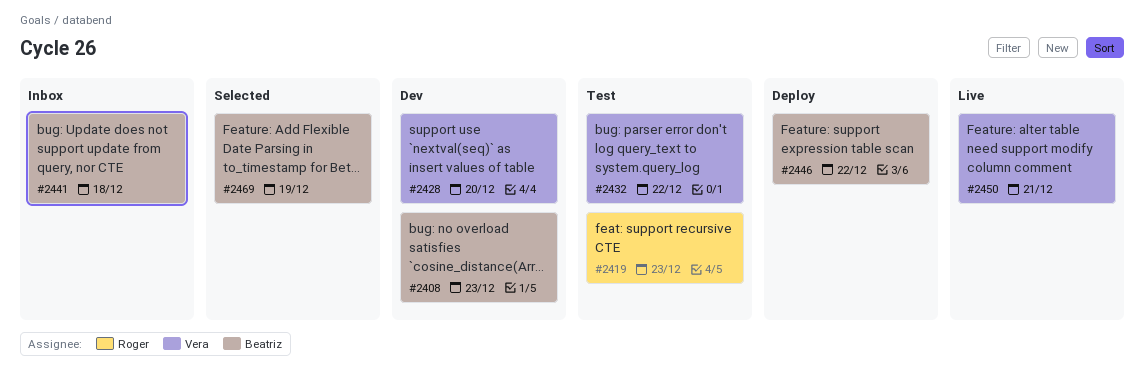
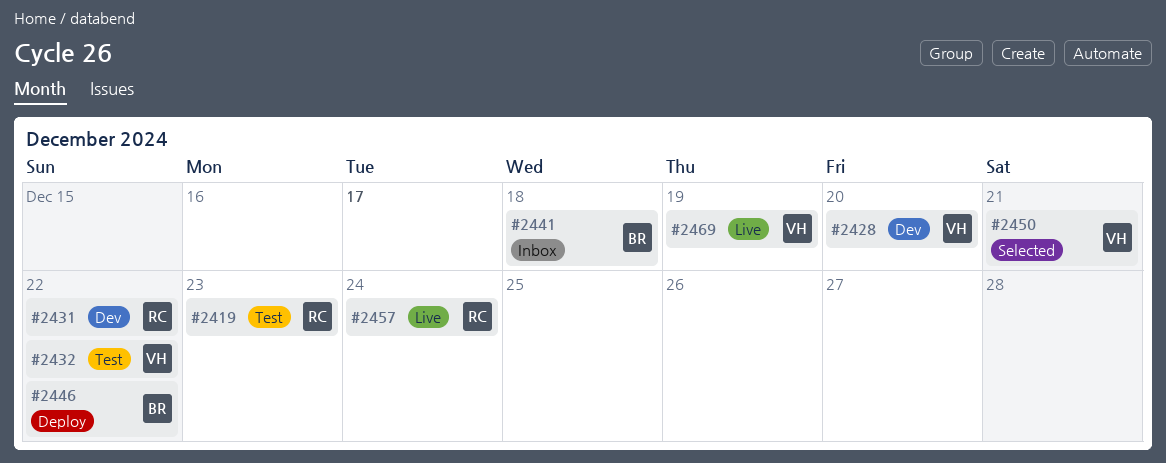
#2408: present -> none
#2431: none -> present
#2450, status: Live -> Selected
#2457: none -> present
#2469, status: Selected -> Live
#2469, owner: Beatriz -> Vera

